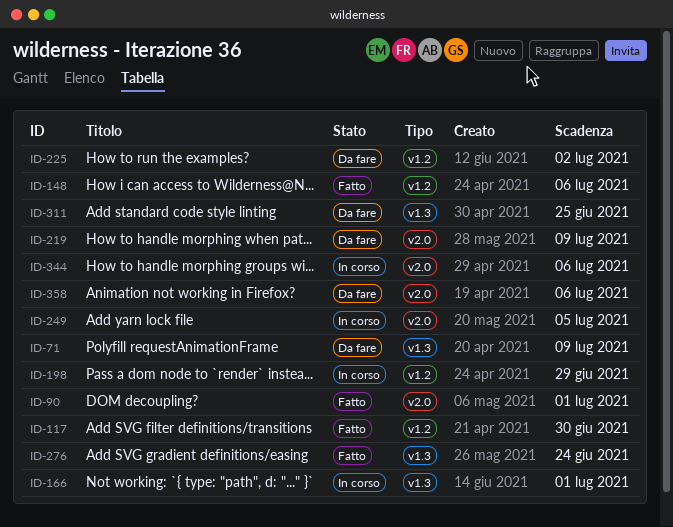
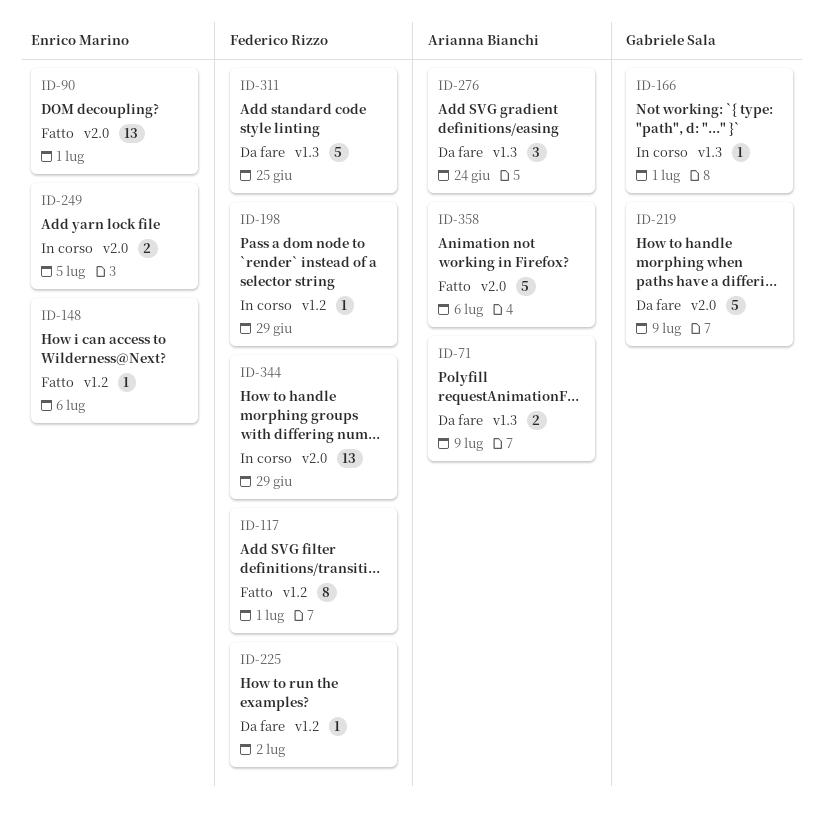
ID-117, due: Jun 30 -> Jul 1
ID-276, status: Fatto -> Da fare
ID-344, due: Jul 6 -> Jun 29
ID-358, status: Da fare -> Fatto

